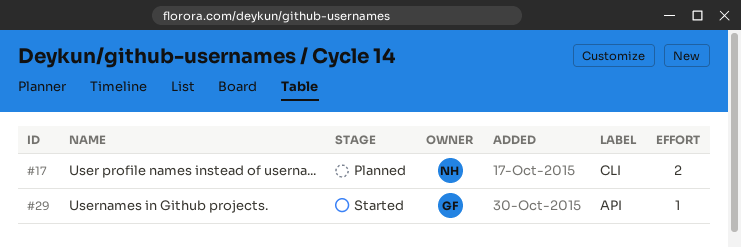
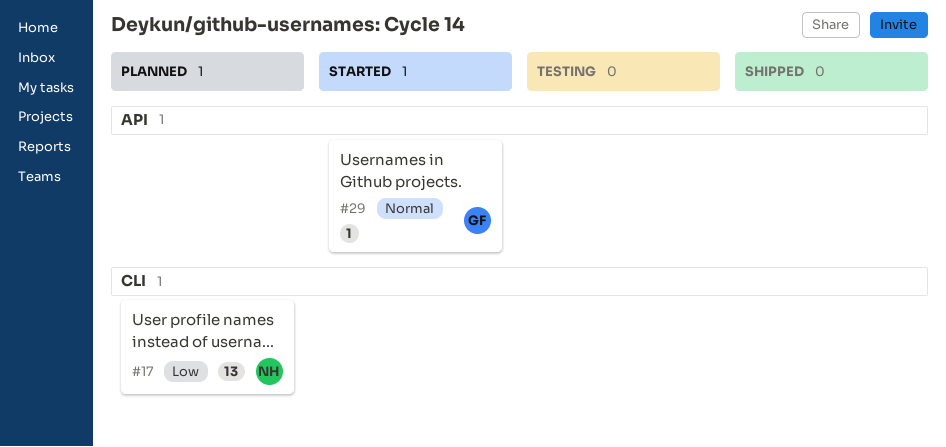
#17, estimate: 2 -> 13

